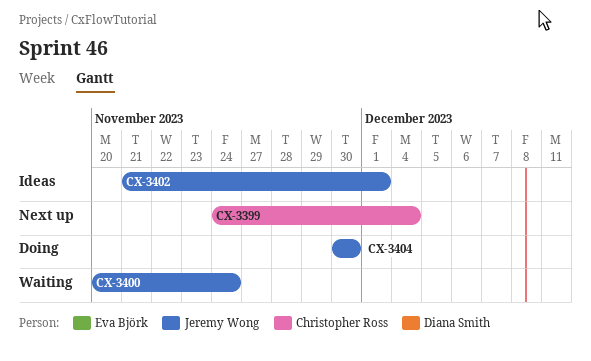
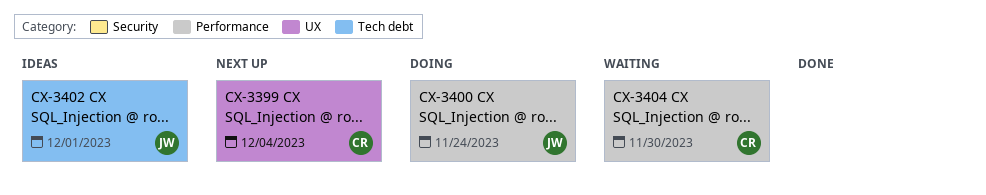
CX-3400, status: Waiting -> Doing
CX-3404, status: Doing -> Waiting
CX-3404, owner: Jeremy Wong -> Christopher Ross

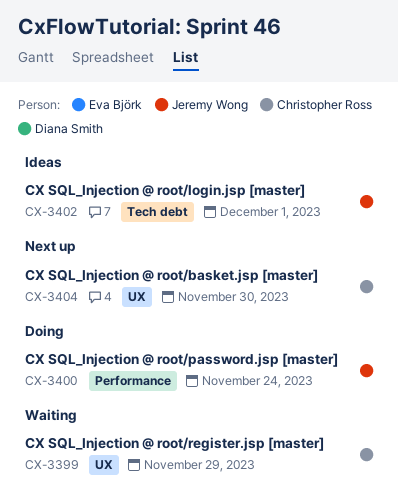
CX-3399, status: Next up -> Waiting
CX-3399, due: Dec 4 -> Nov 29
CX-3404, status: Waiting -> Next up
CX-3404, label: Performance -> UX

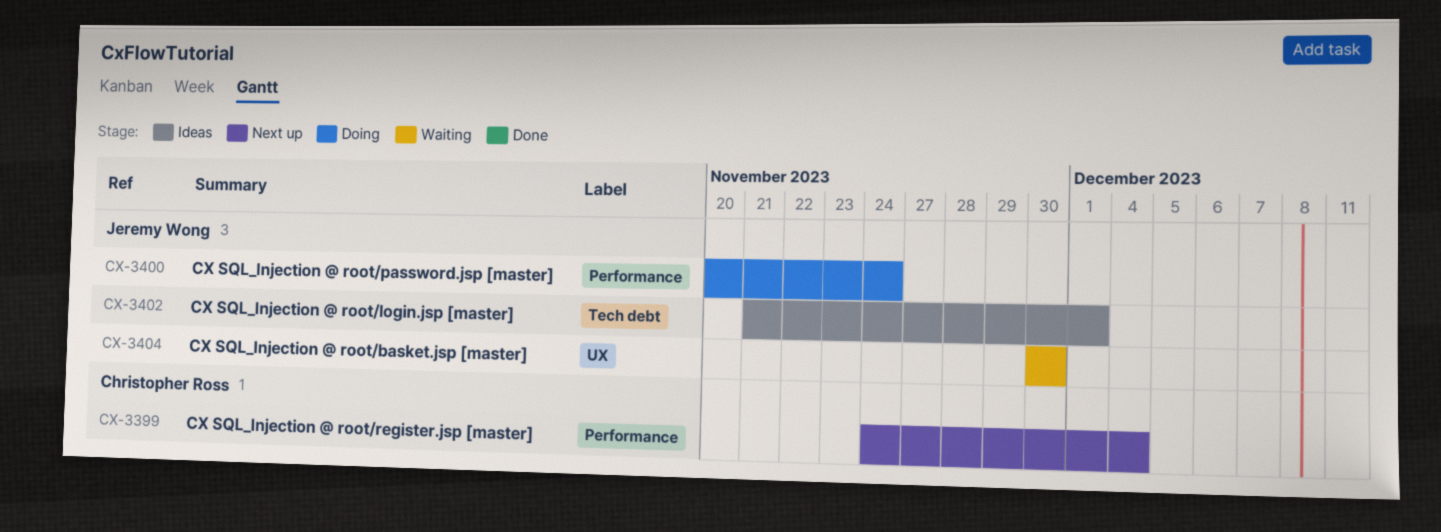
CX-3399, status: Waiting -> Next up
CX-3399, label: UX -> Performance
CX-3399, due: Nov 29 -> Dec 4
CX-3404, status: Next up -> Waiting
CX-3404, owner: Christopher Ross -> Jeremy Wong

